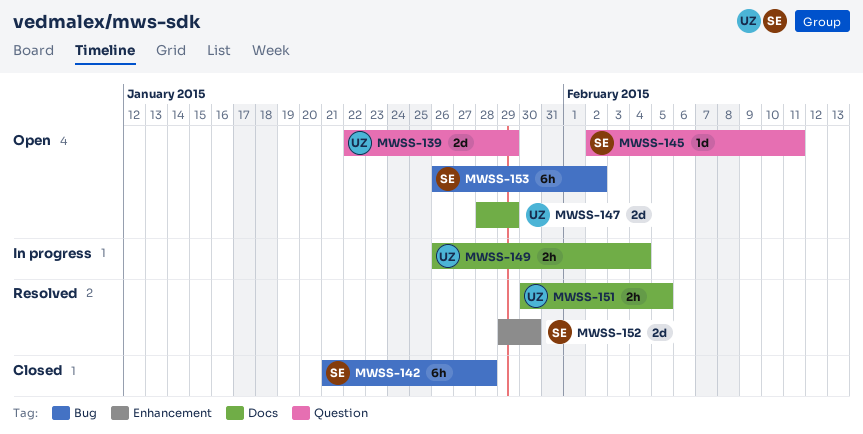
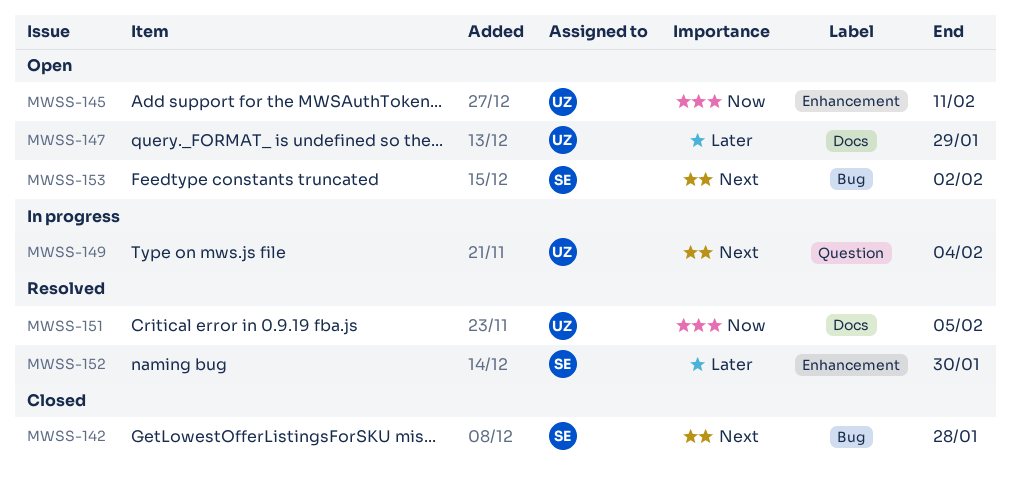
MWSS-139: present -> none
MWSS-145, owner: SE -> UZ
MWSS-145, label: Question -> Enhancement
MWSS-149, label: Docs -> Question

